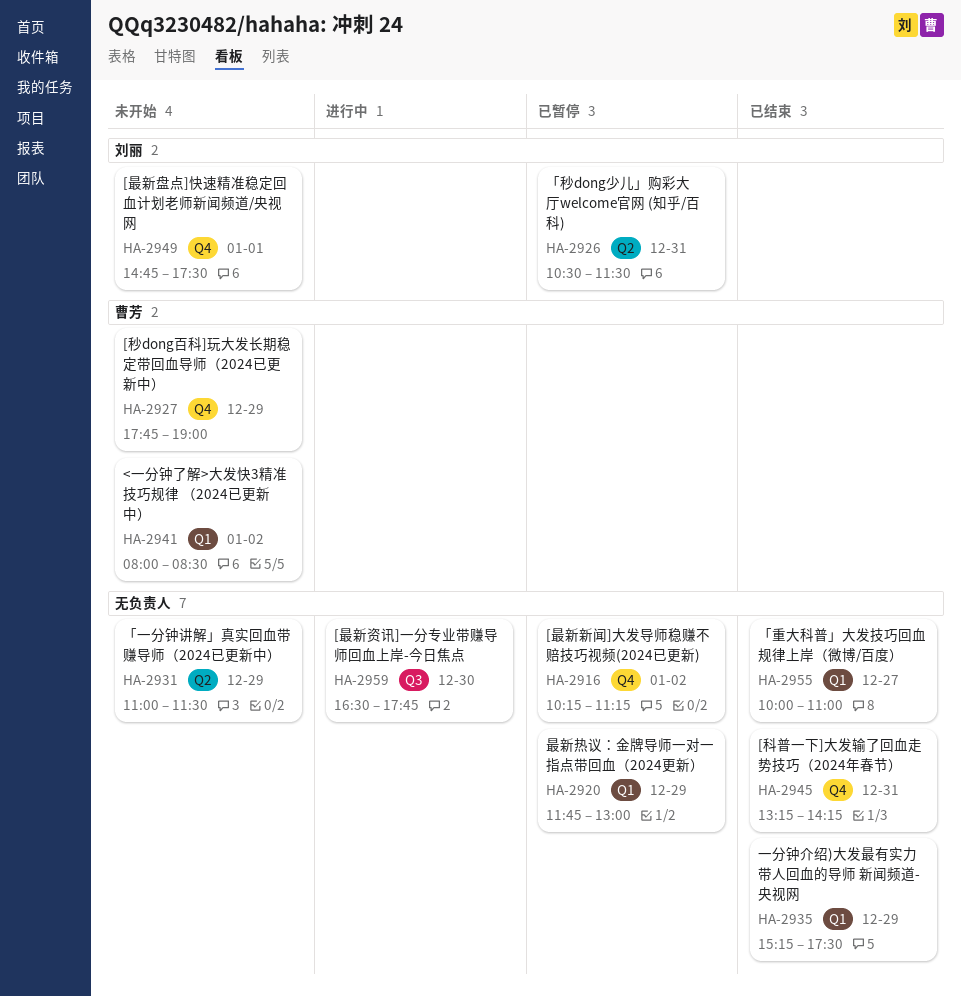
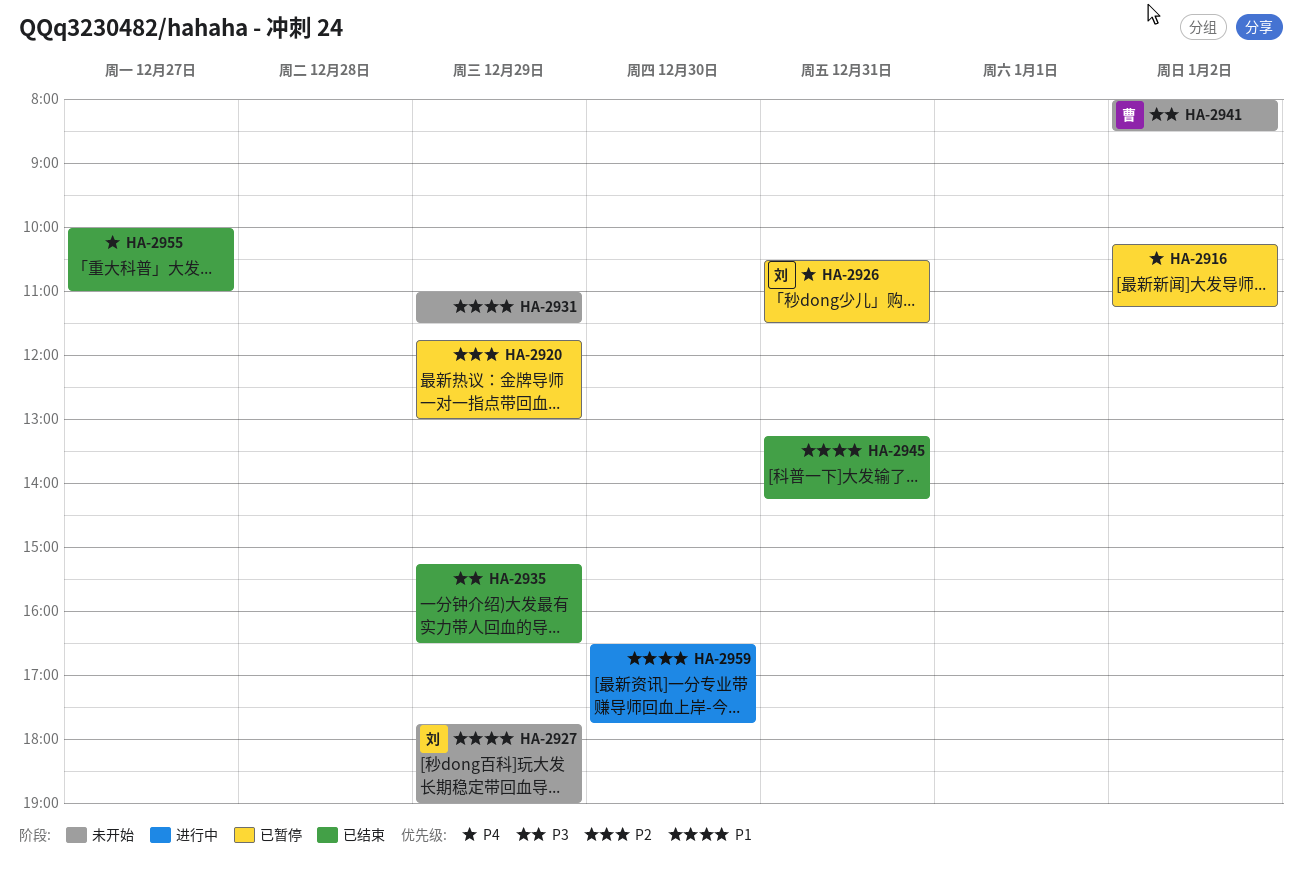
HA-2927, owner: 曹芳 -> 刘丽
HA-2935, ends: 17:30 -> 16:30
HA-2949: present -> none

